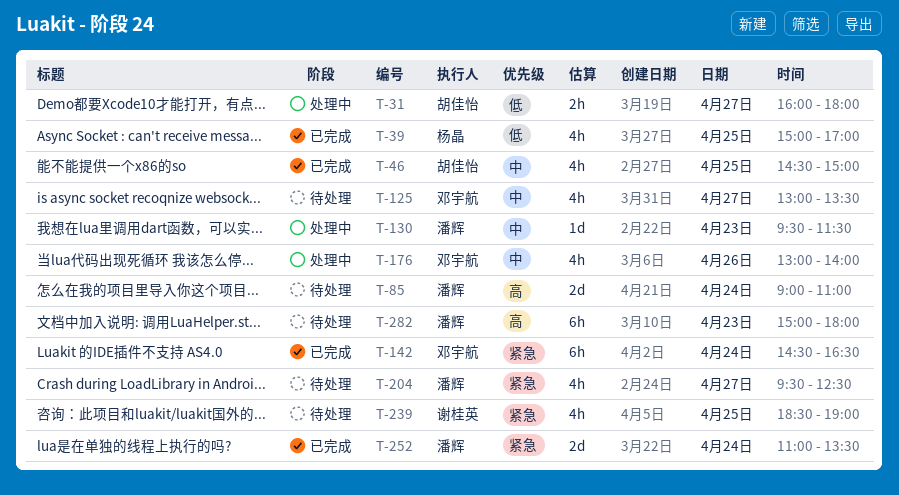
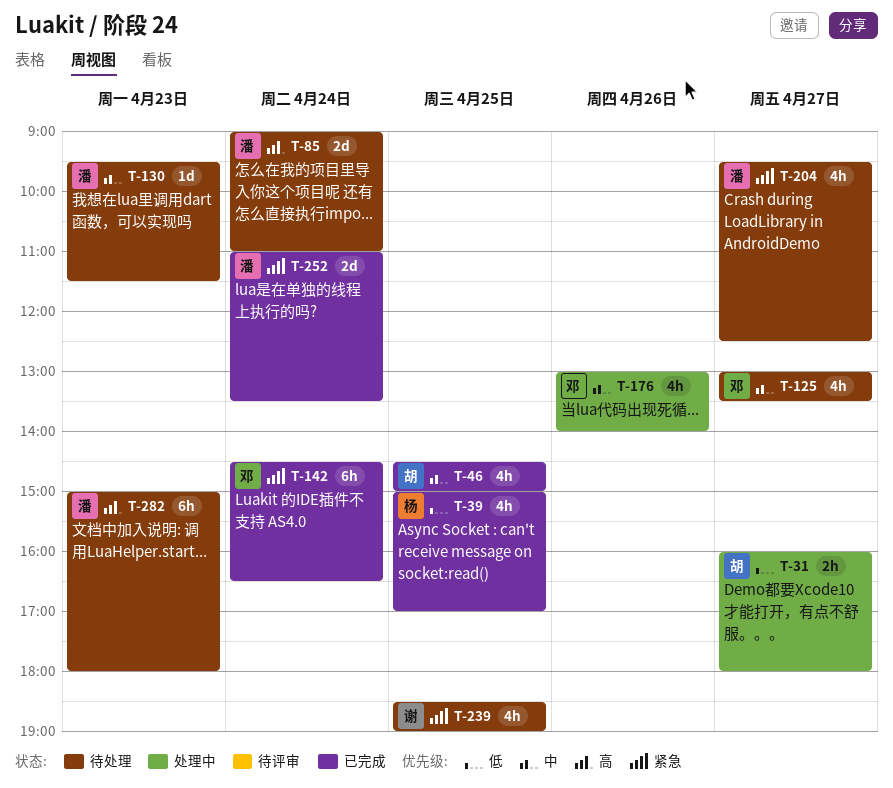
T-130, status: 处理中 -> 待处理

